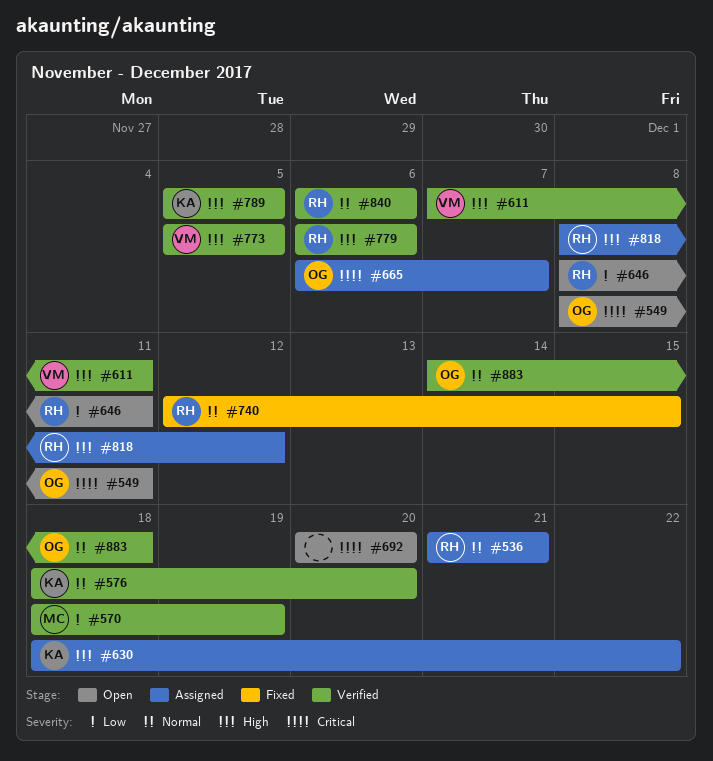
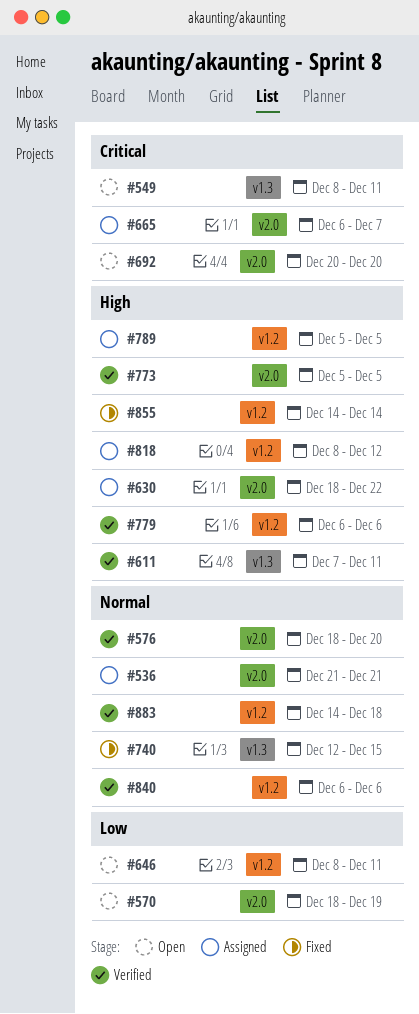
#570, status: Verified -> Open
#789, status: Verified -> Assigned
#855: none -> present

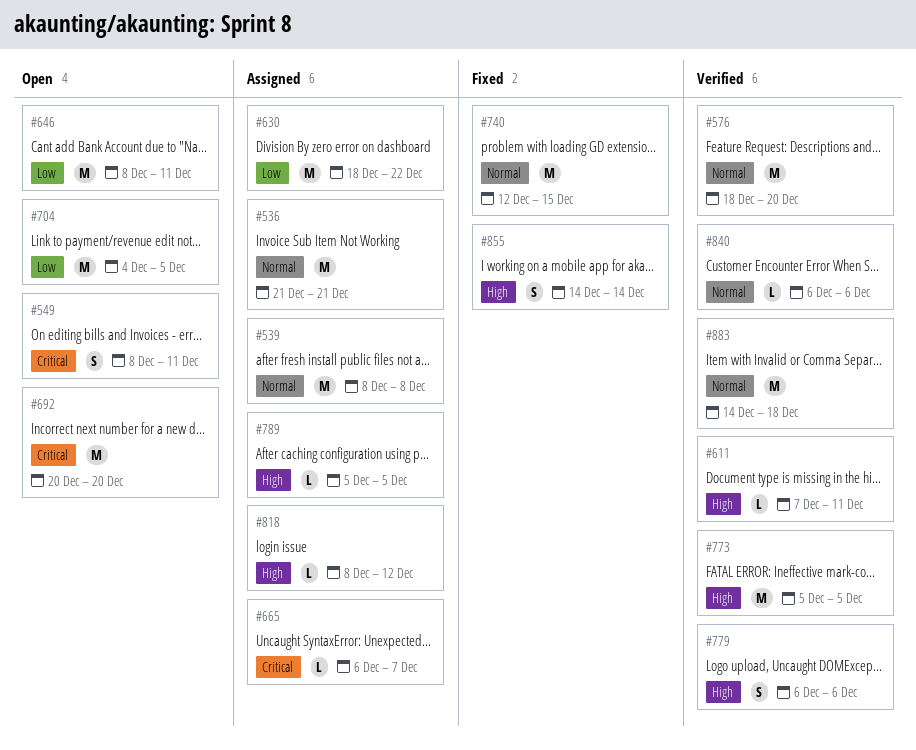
#539: none -> present
#570: present -> none
#630, priority: High -> Low
#704: none -> present

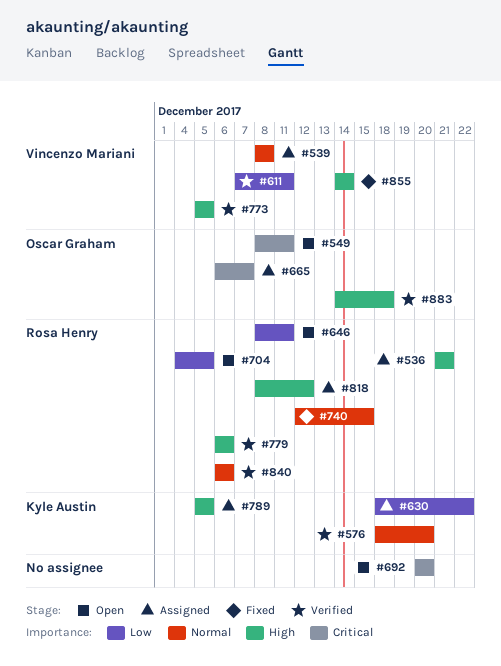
#536, priority: Normal -> High
#611, priority: High -> Low
#883, priority: Normal -> High

